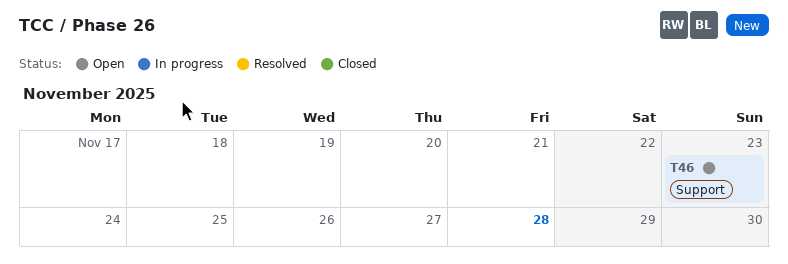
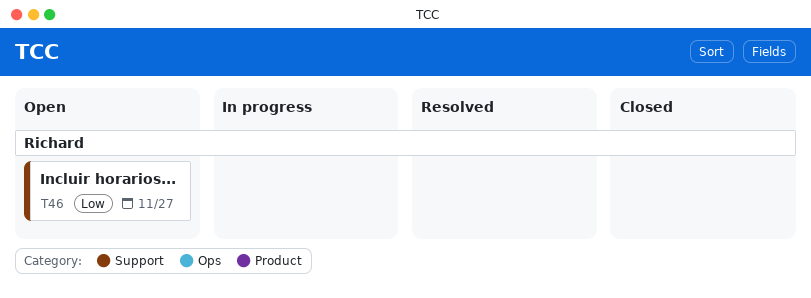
T46, due: Nov 23 -> Nov 27

